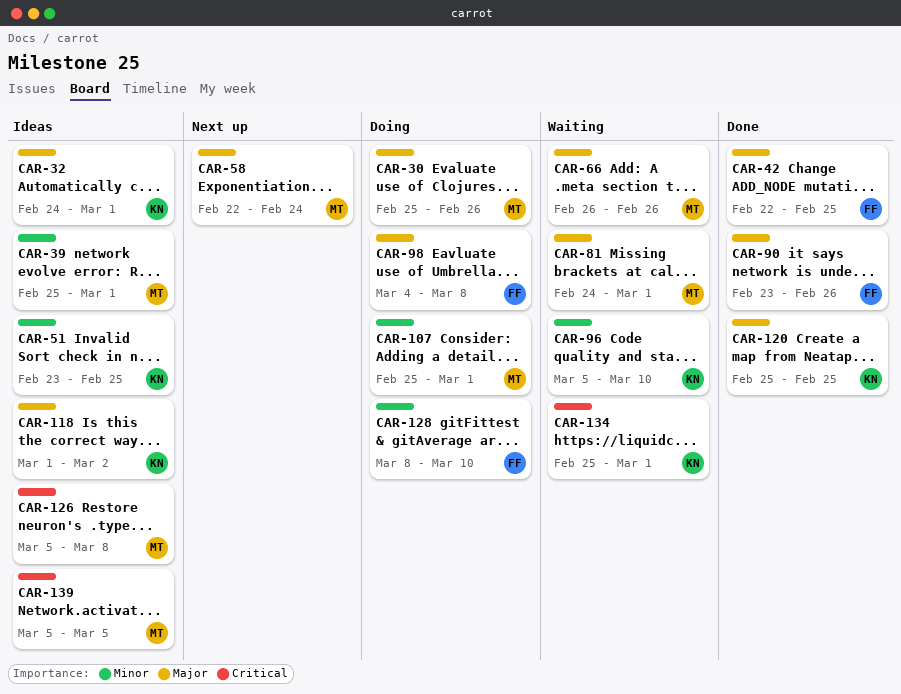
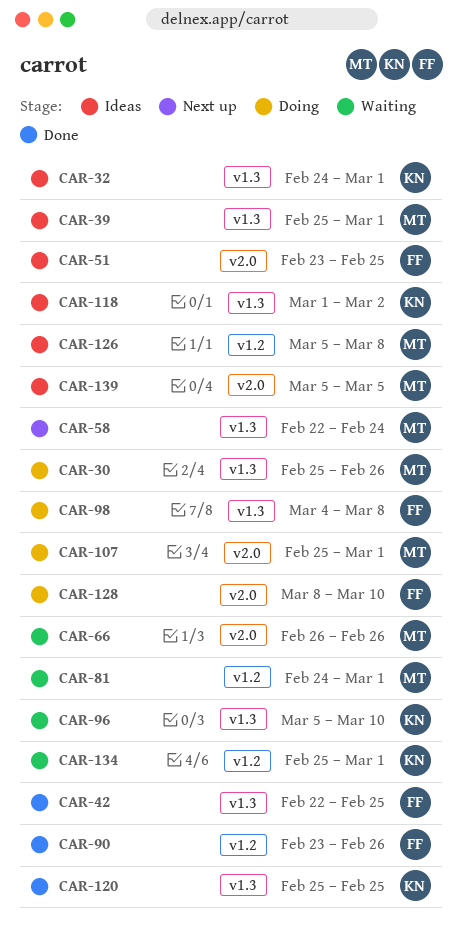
CAR-51, owner: KN -> FF

